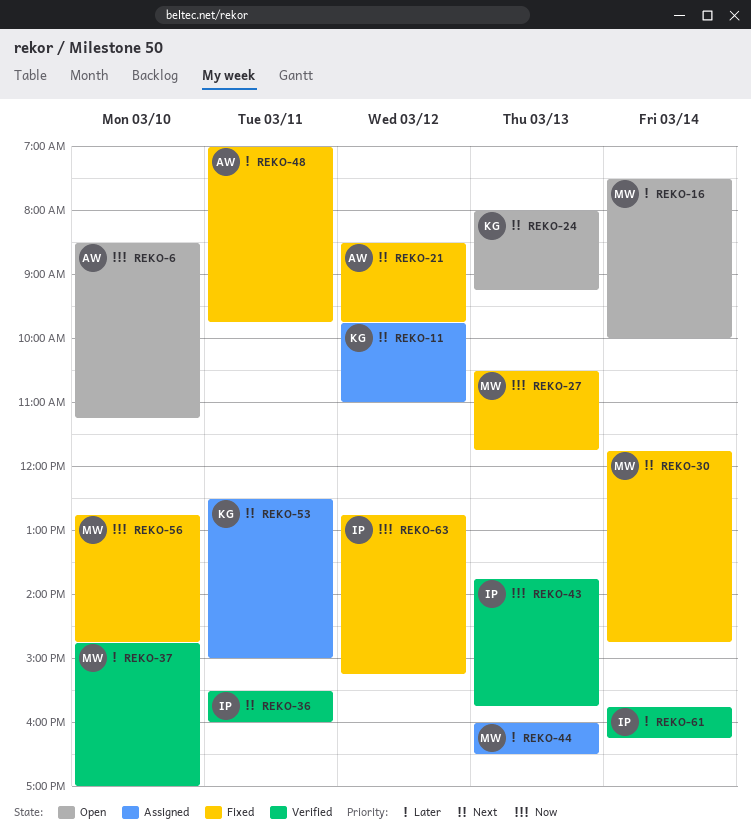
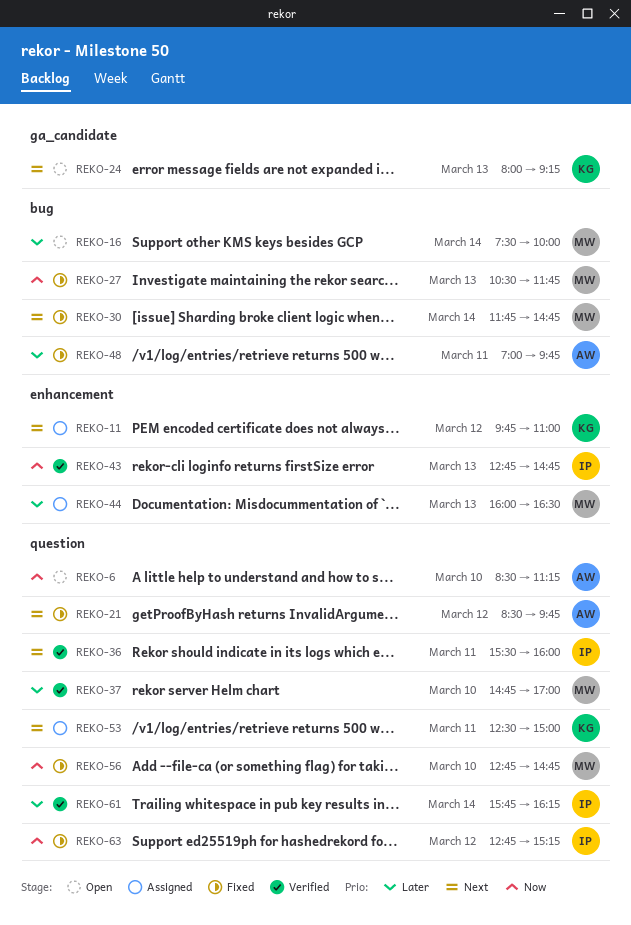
REKO-43, begins: 13:45 -> 12:45
REKO-43, ends: 15:45 -> 14:45

